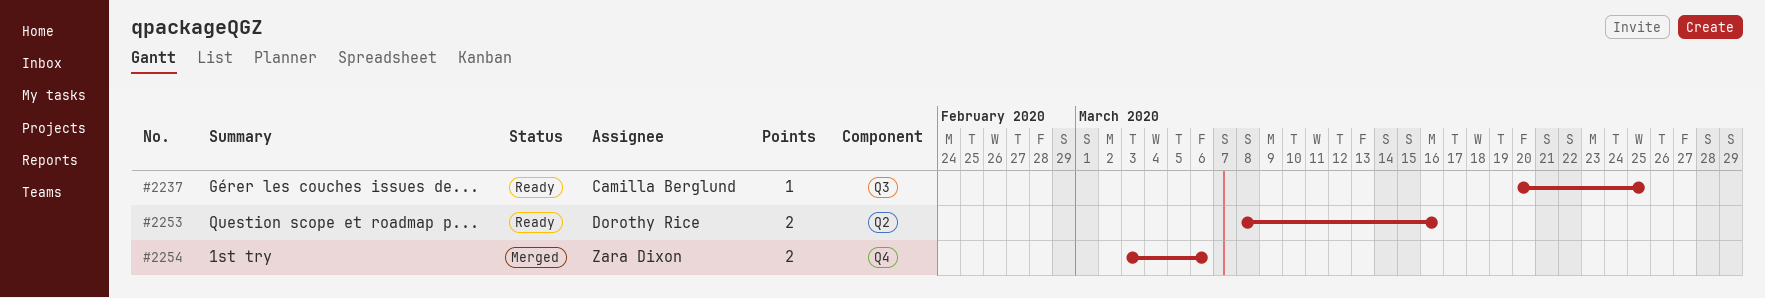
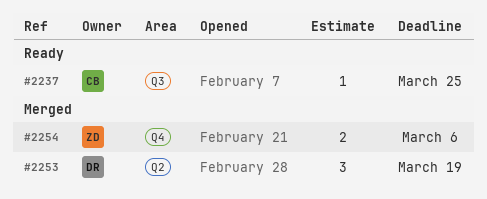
#2253, status: Ready -> Merged
#2253, estimate: 2 -> 3
#2253, due: Mar 16 -> Mar 19

